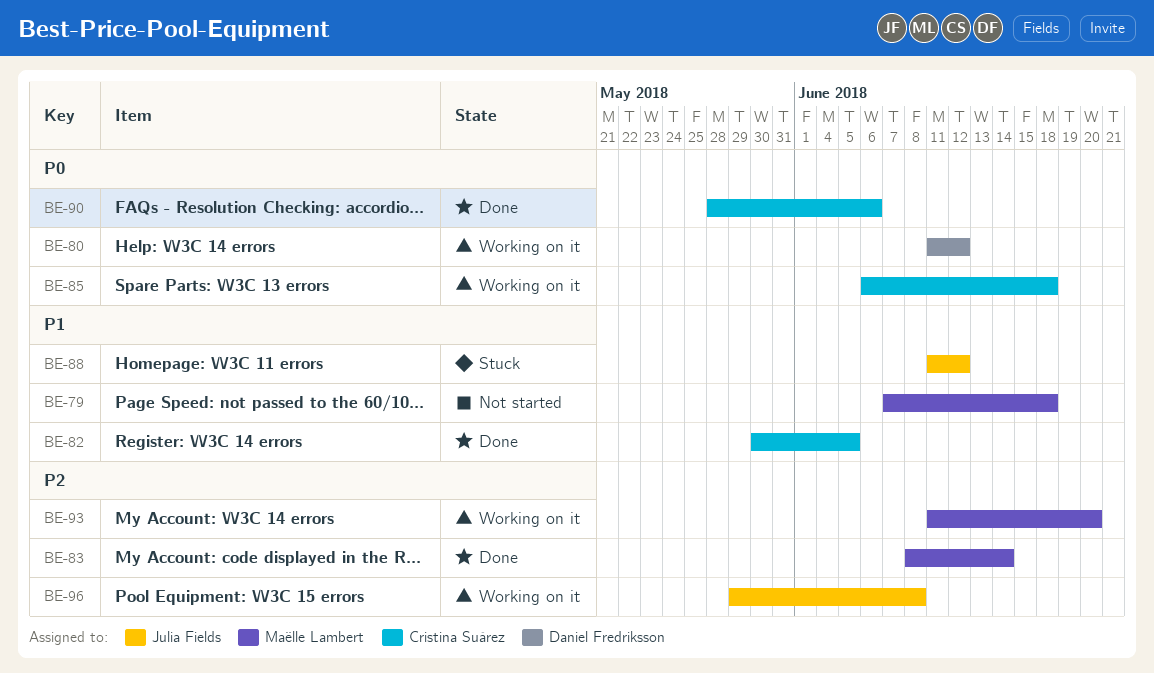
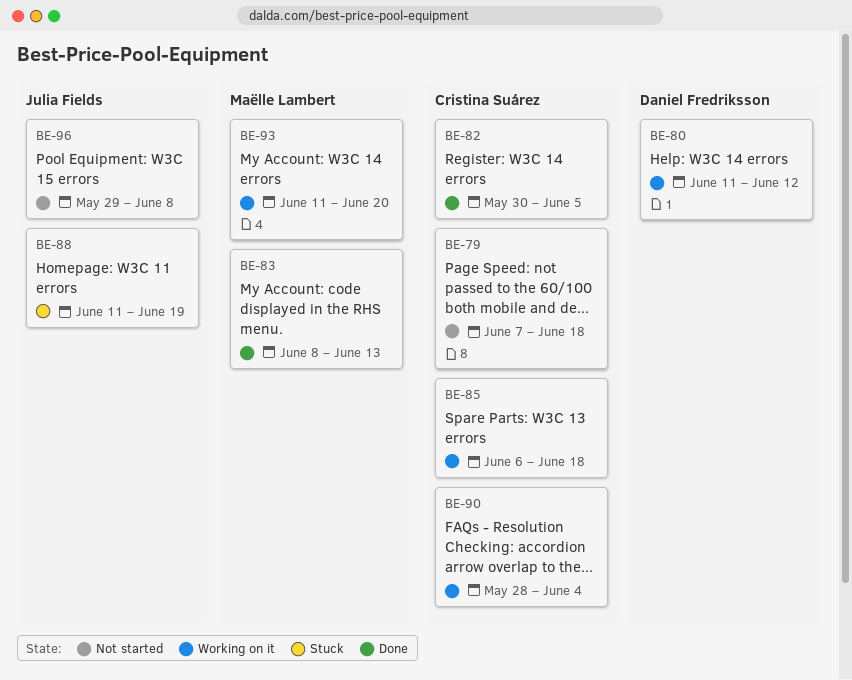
BE-79, owner: Maëlle Lambert -> Cristina Suárez
BE-83, due: Jun 14 -> Jun 13
BE-88, due: Jun 12 -> Jun 19
BE-90, status: Done -> Working on it
BE-90, due: Jun 6 -> Jun 4
BE-96, status: Working on it -> Not started

